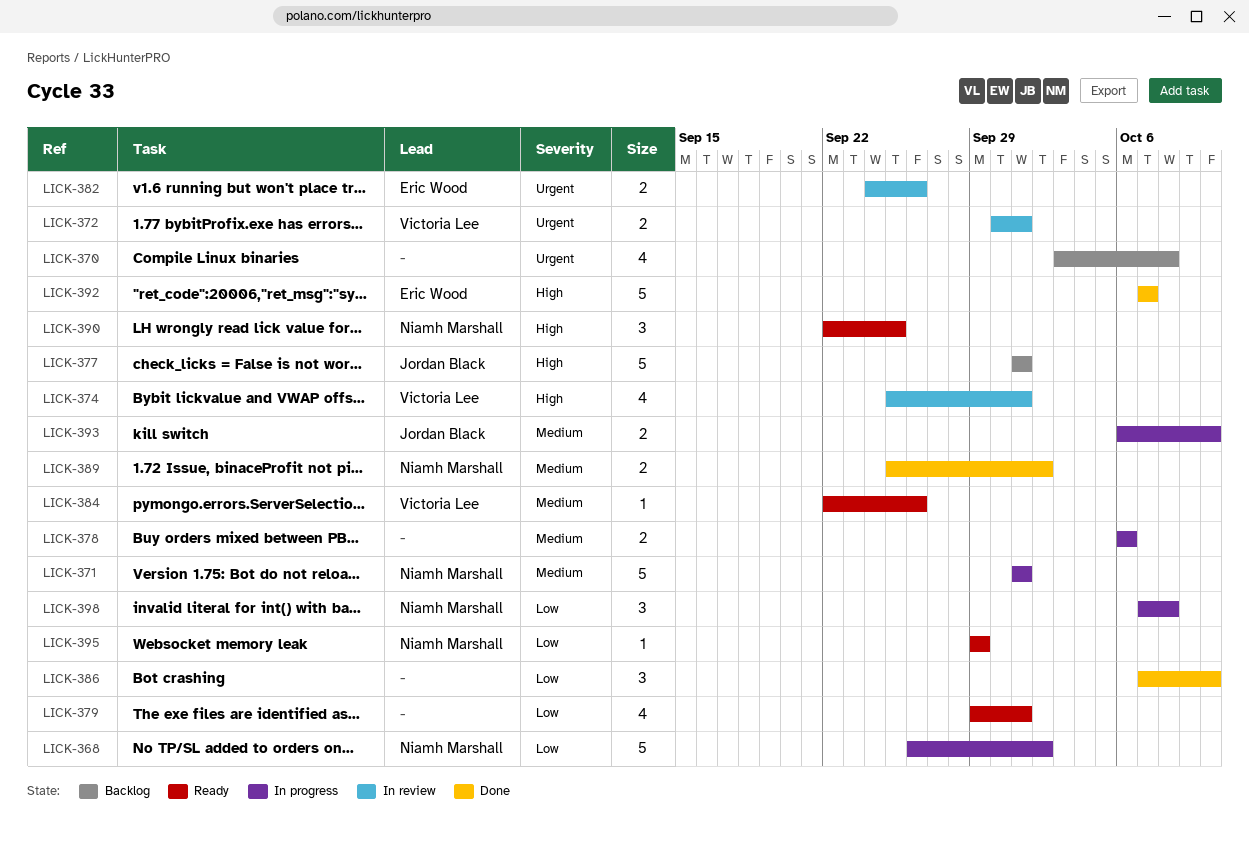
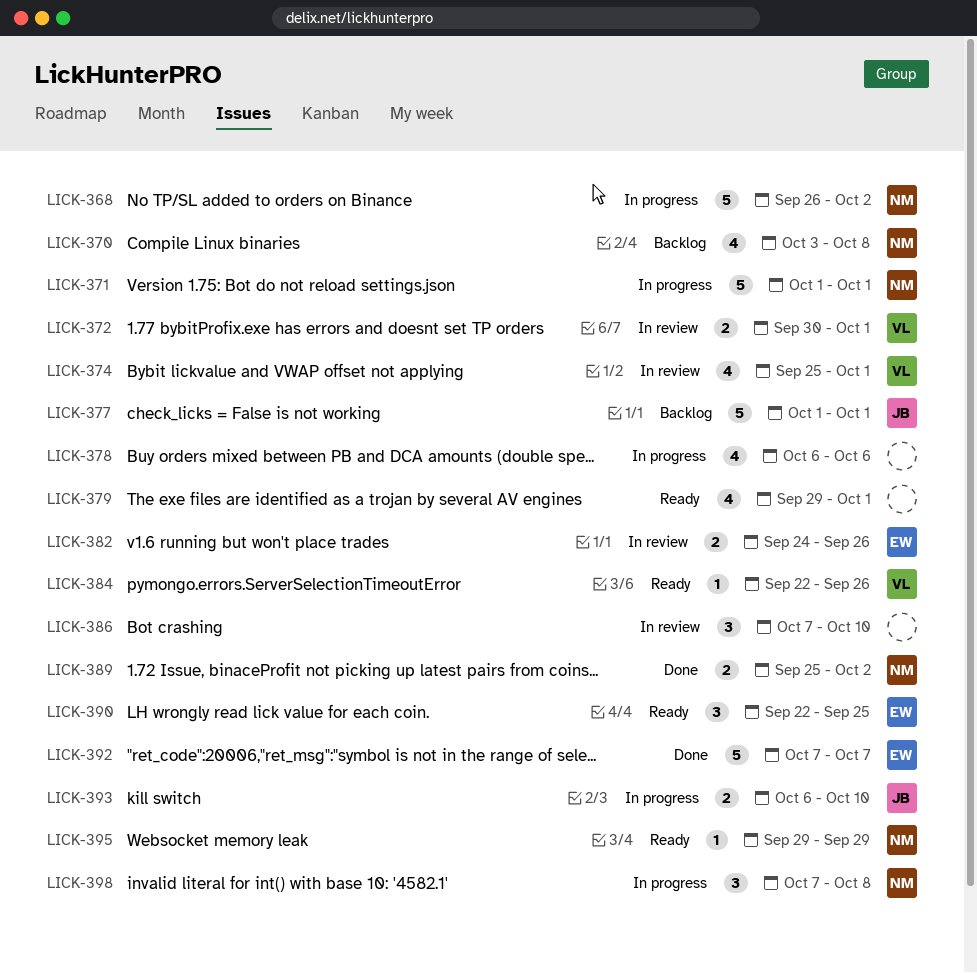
LICK-370, owner: none -> Niamh Marshall
LICK-378, estimate: 2 -> 4
LICK-386, status: Done -> In review
LICK-390, owner: Niamh Marshall -> Eric Wood

